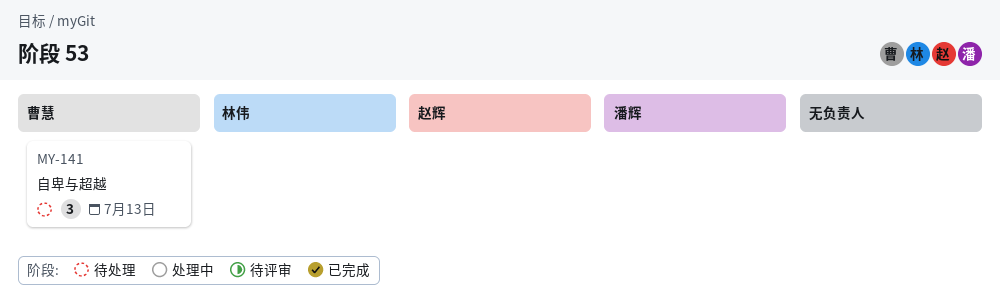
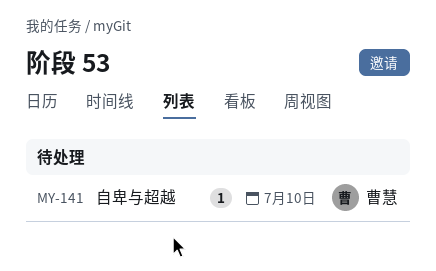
MY-141, estimate: 3 -> 1
MY-141, due: Jul 13 -> Jul 10

